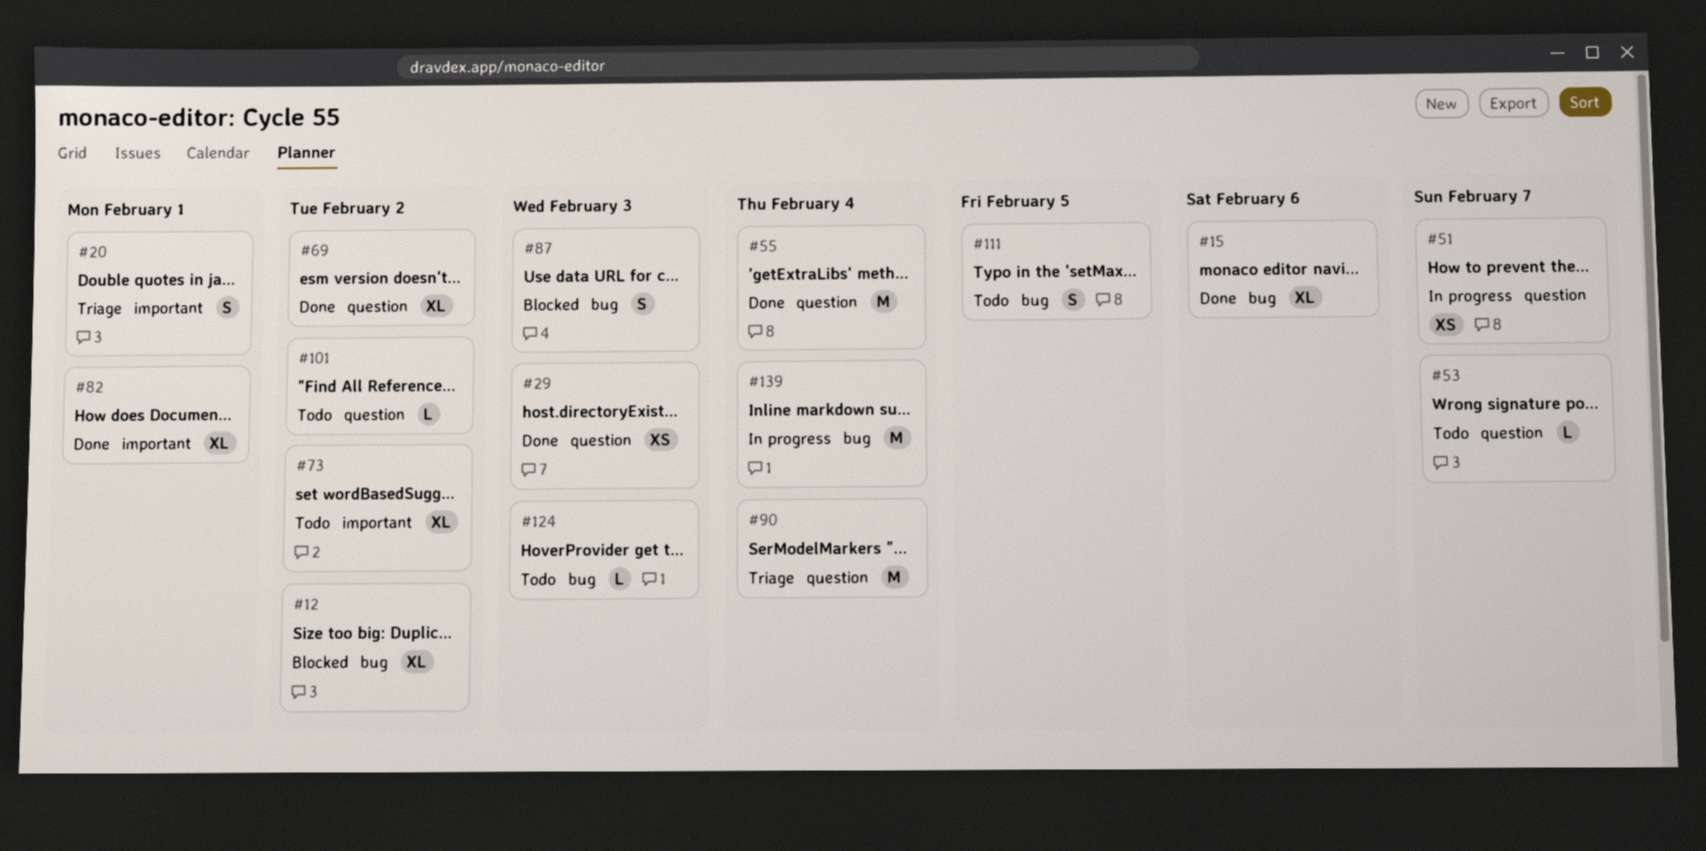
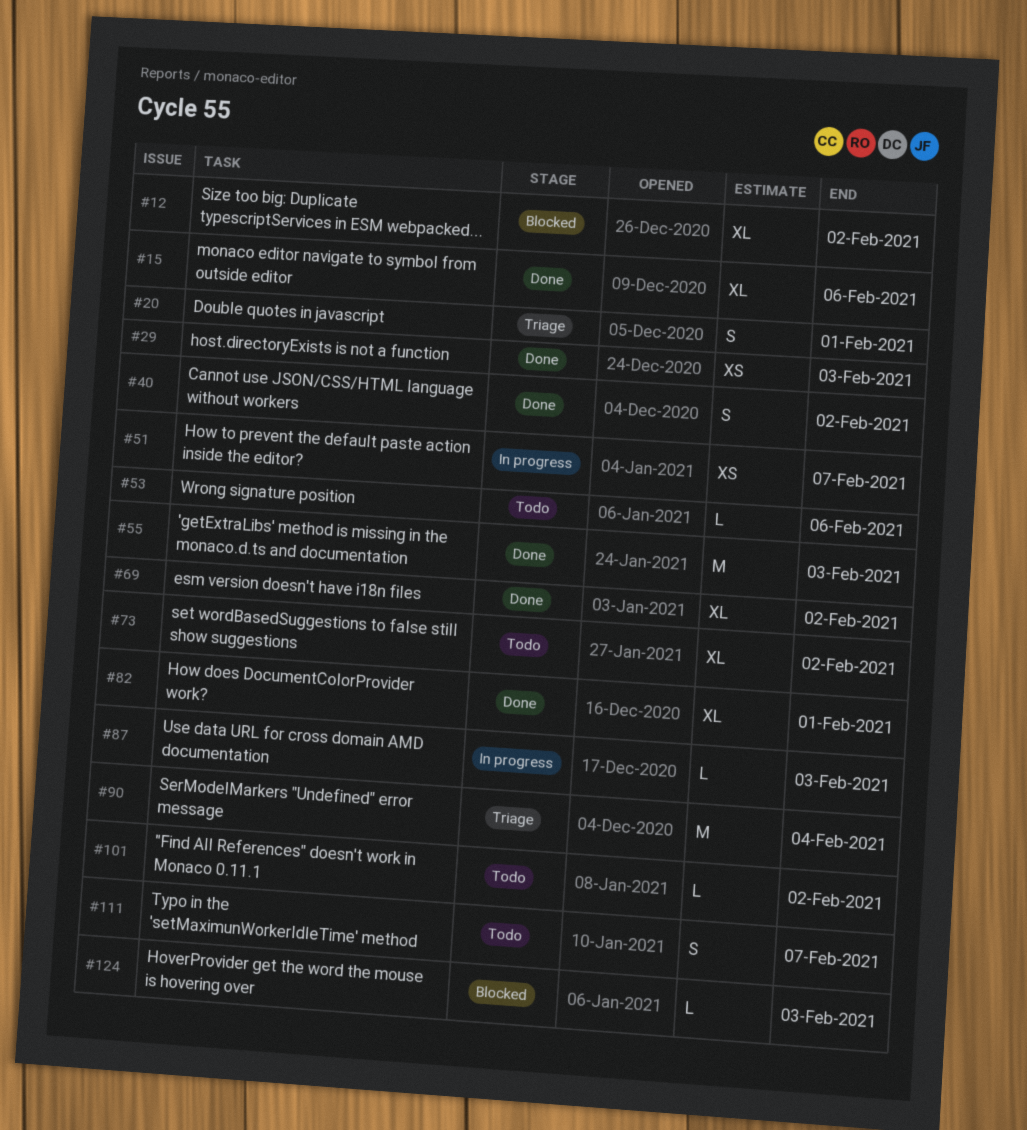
#40: none -> present
#53, due: Feb 7 -> Feb 6
#55, due: Feb 4 -> Feb 3
#87, status: Blocked -> In progress
#87, estimate: S -> L
#111, due: Feb 5 -> Feb 7
#124, status: Todo -> Blocked
#139: present -> none

